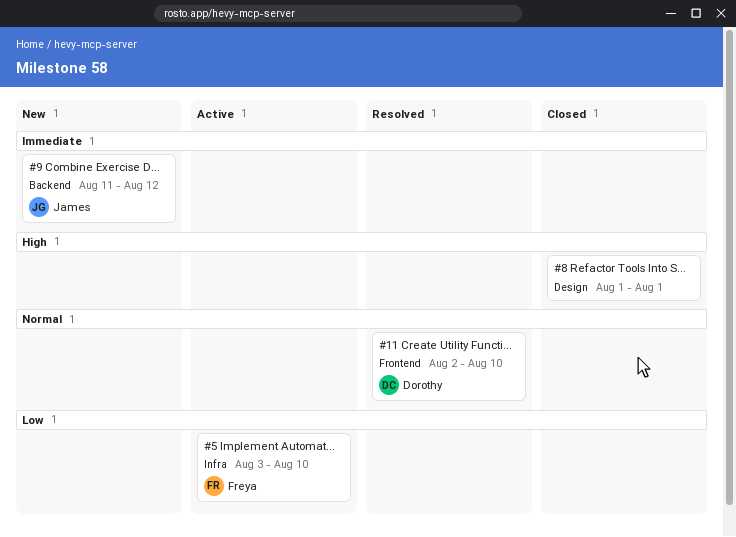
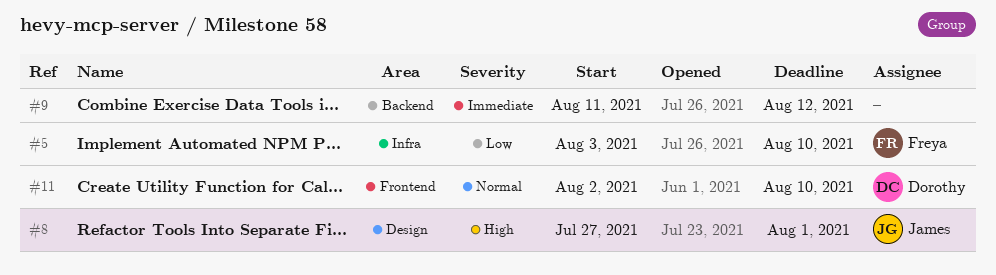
#8, owner: none -> James
#8, start: Aug 1 -> Jul 27
#9, owner: James -> none

